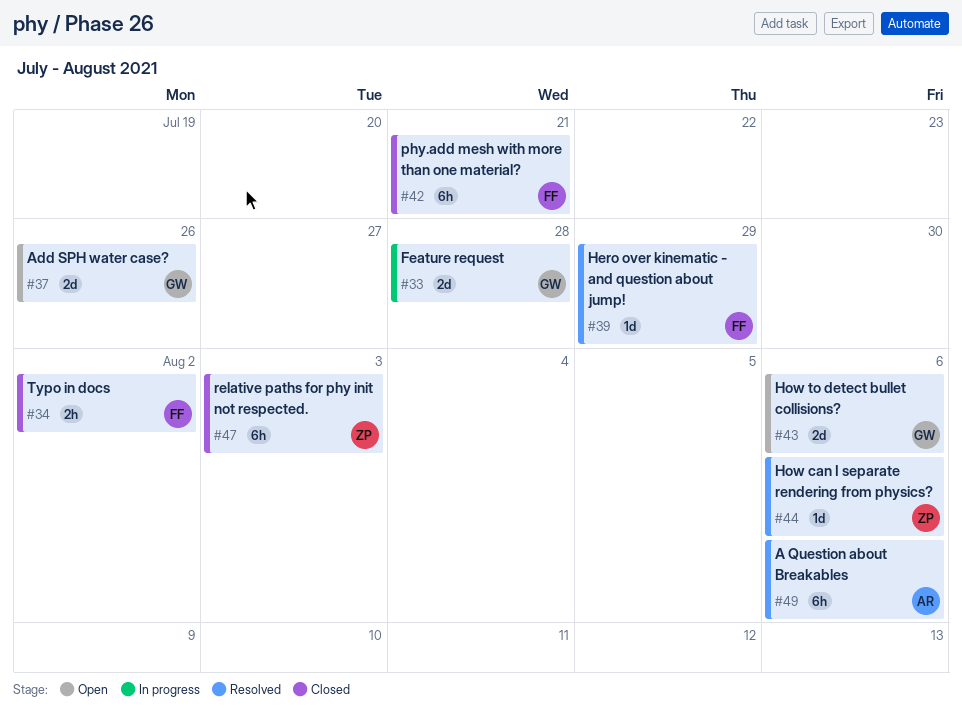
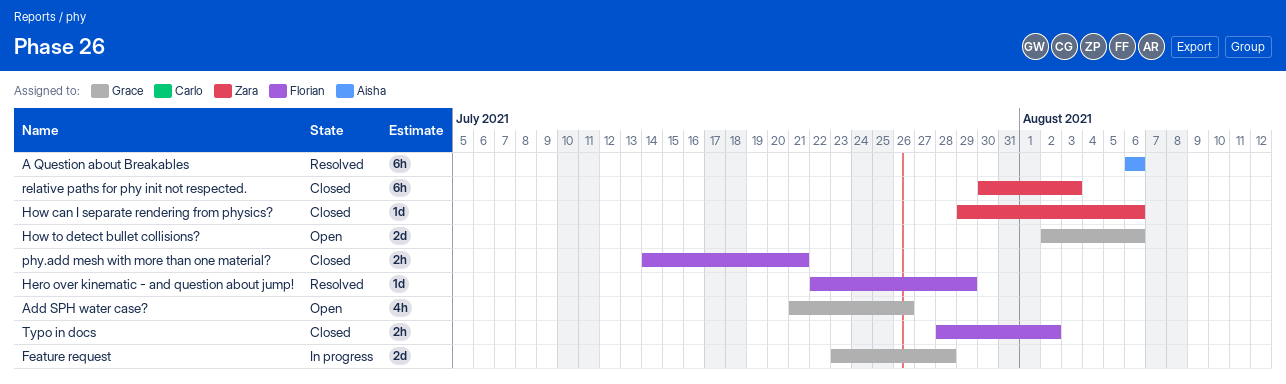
Add SPH water case?, estimate: 2d -> 4h
How can I separate rendering from physics?, status: Resolved -> Closed
phy.add mesh with more than one material?, estimate: 6h -> 2h

